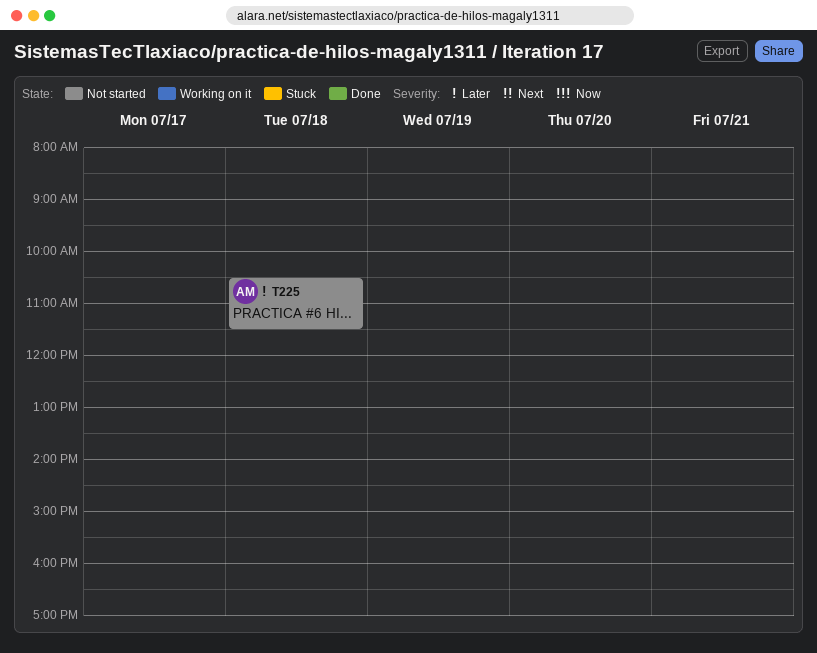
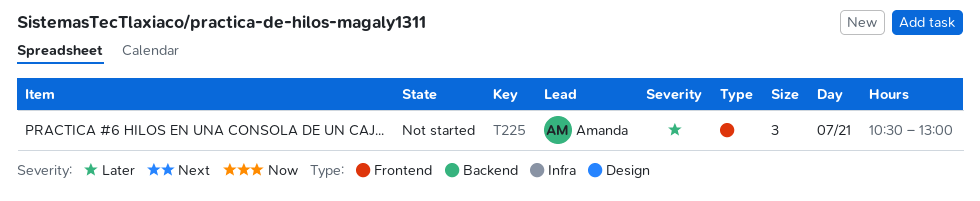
T225, day: Jul 18 -> Jul 21
T225, ends: 11:30 -> 13:00

